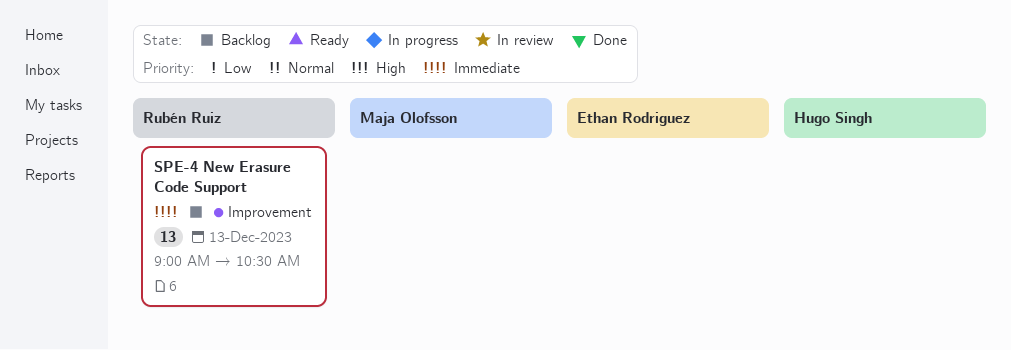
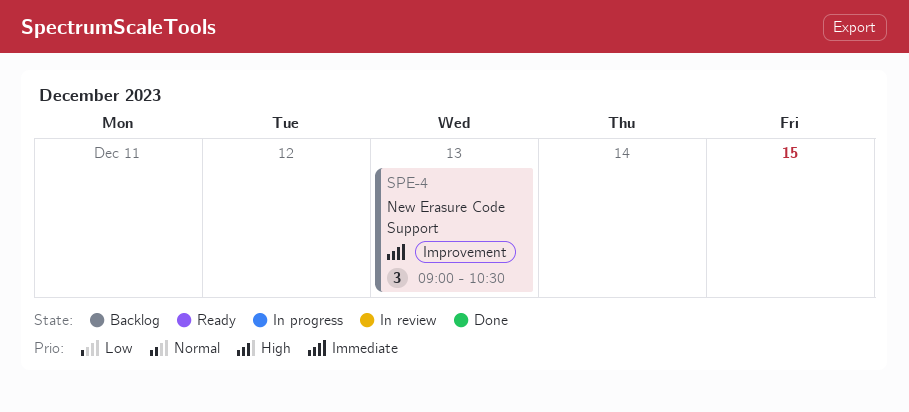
SPE-4, estimate: 13 -> 3

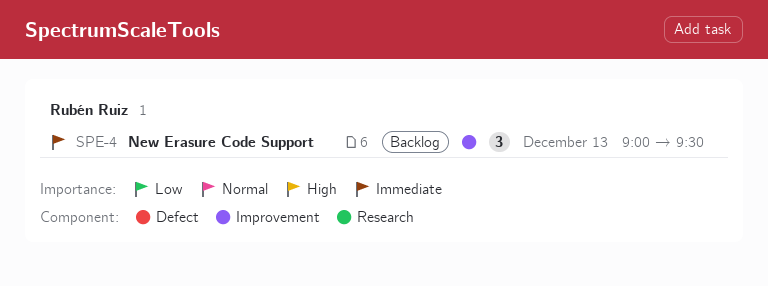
SPE-4, ends: 10:30 -> 09:30

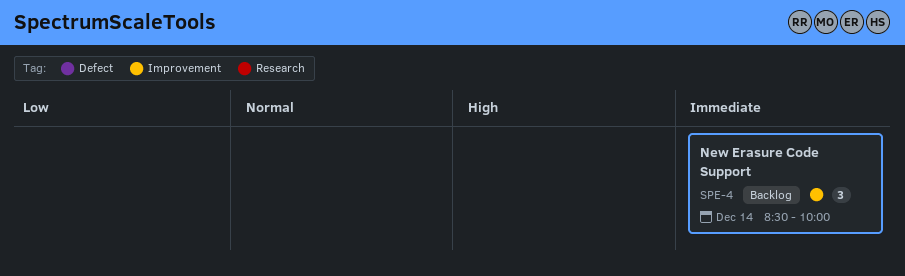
SPE-4, day: Dec 13 -> Dec 14
SPE-4, begins: 09:00 -> 08:30
SPE-4, ends: 09:30 -> 10:00

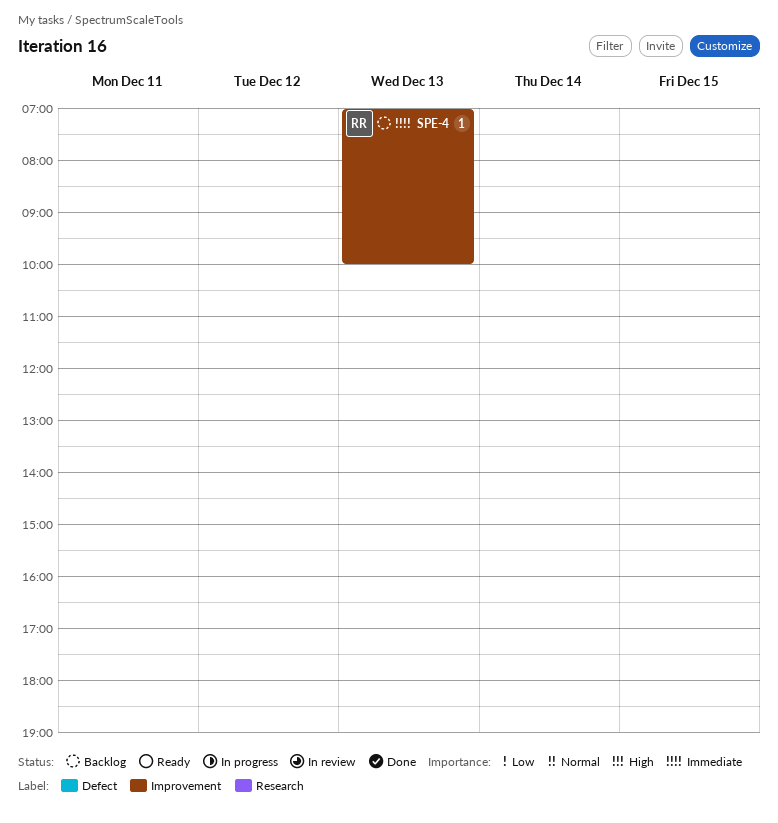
SPE-4, estimate: 3 -> 1
SPE-4, day: Dec 14 -> Dec 13
SPE-4, begins: 08:30 -> 07:00

